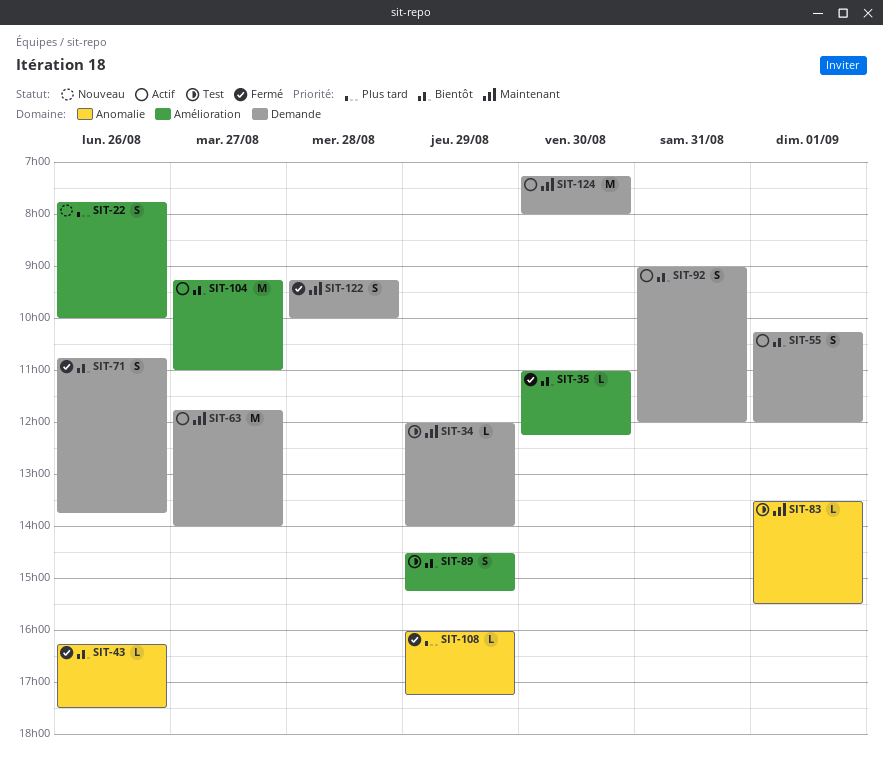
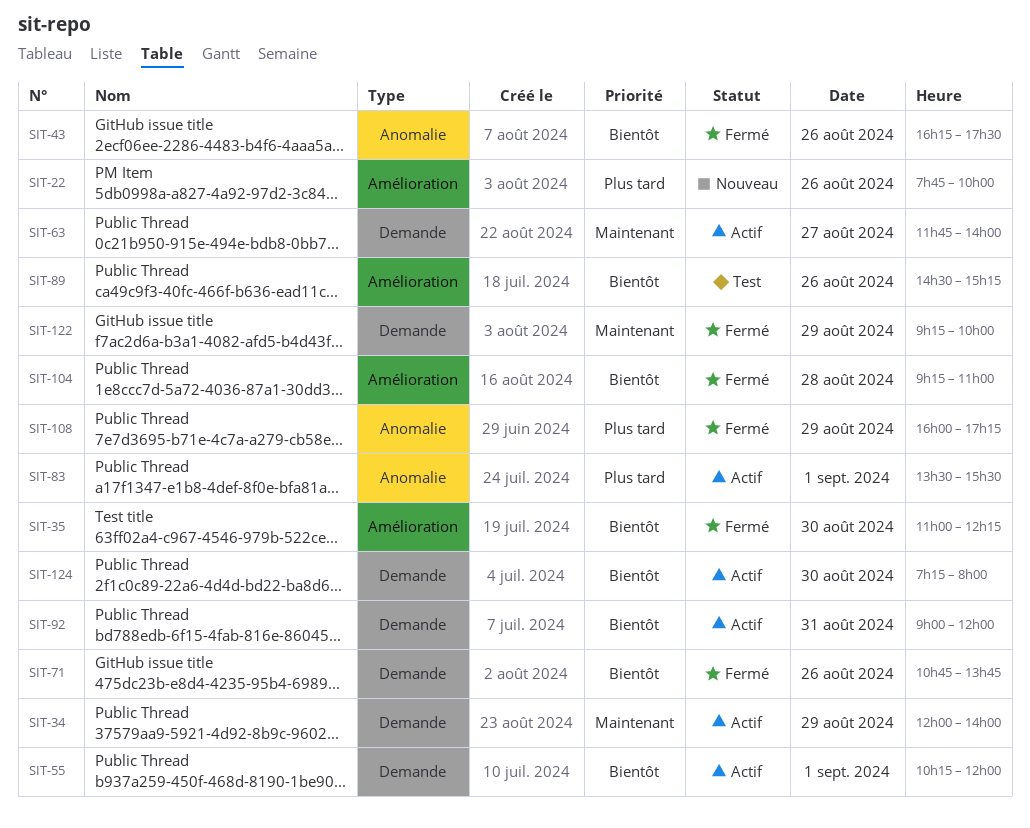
SIT-34, status: Test -> Actif
SIT-83, status: Test -> Actif
SIT-83, priority: Maintenant -> Plus tard
SIT-89, day: Aug 29 -> Aug 26
SIT-104, status: Actif -> Fermé
SIT-104, day: Aug 27 -> Aug 28
SIT-122, day: Aug 28 -> Aug 29
SIT-124, priority: Maintenant -> Bientôt

